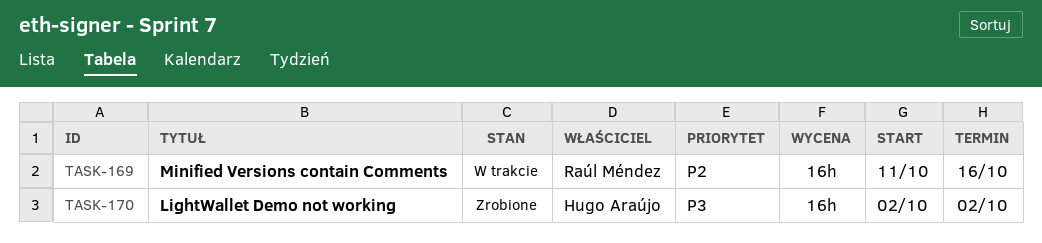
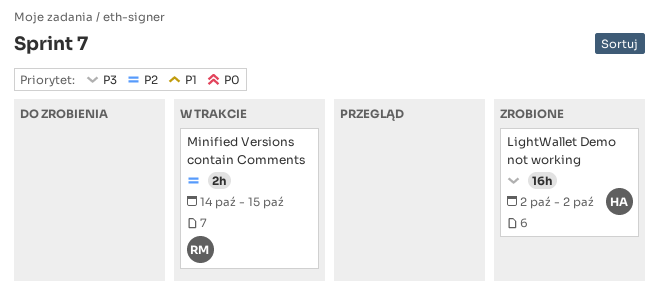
Minified Versions contain Comments, estimate: 16h -> 2h
Minified Versions contain Comments, start: Oct 11 -> Oct 14
Minified Versions contain Comments, due: Oct 16 -> Oct 15

